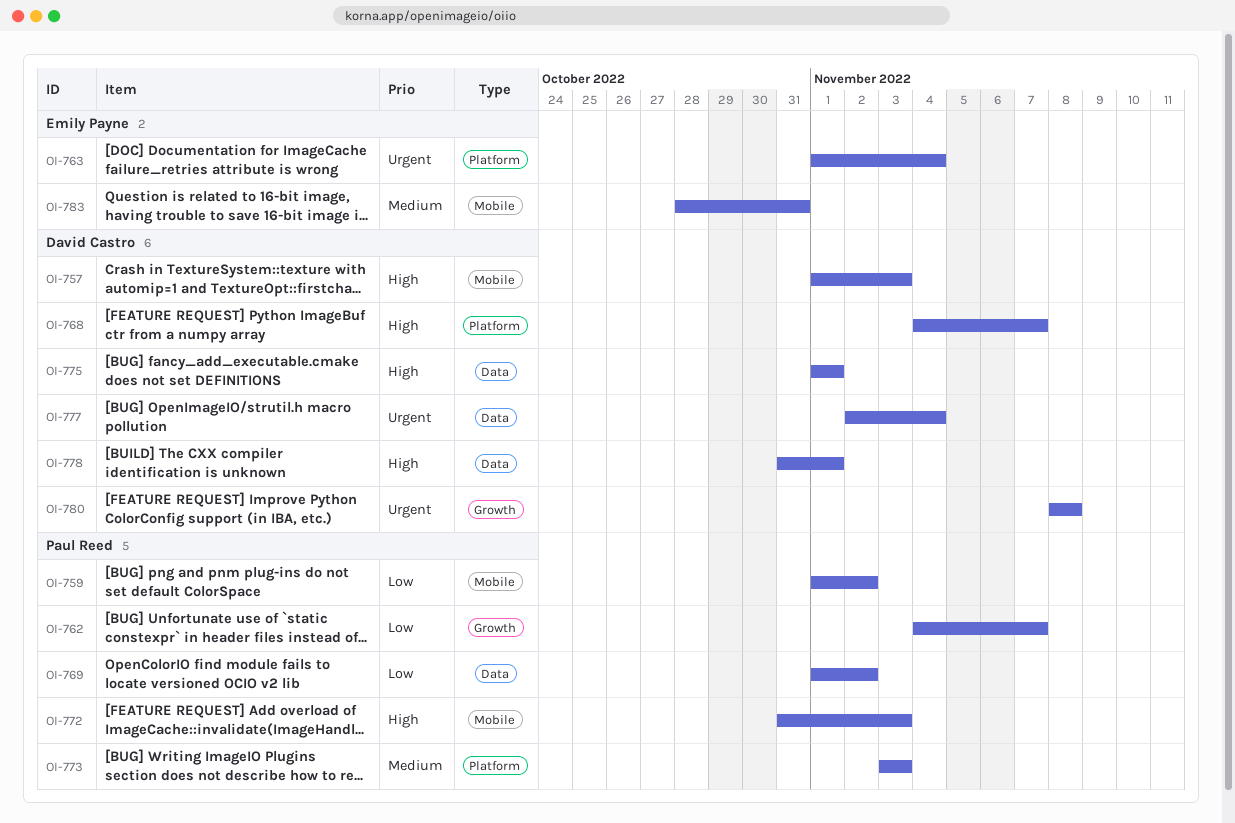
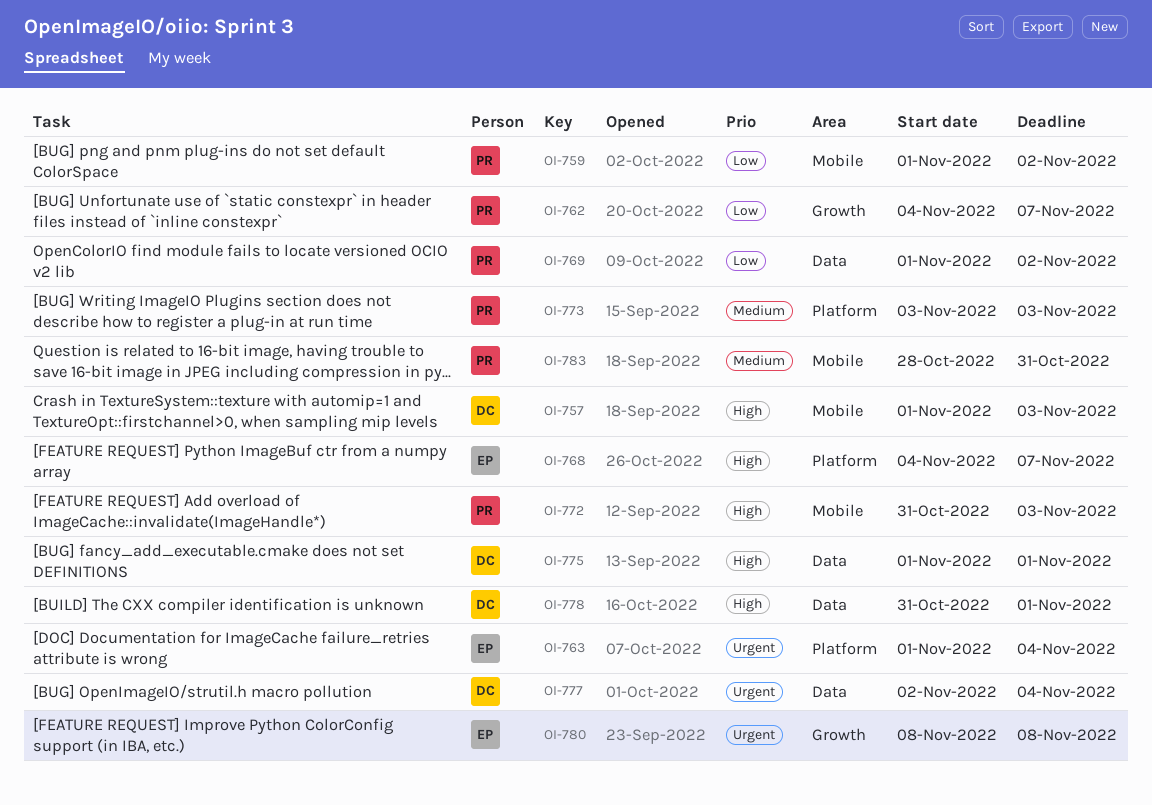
OI-768, owner: David Castro -> Emily Payne
OI-780, owner: David Castro -> Emily Payne
OI-783, owner: Emily Payne -> Paul Reed

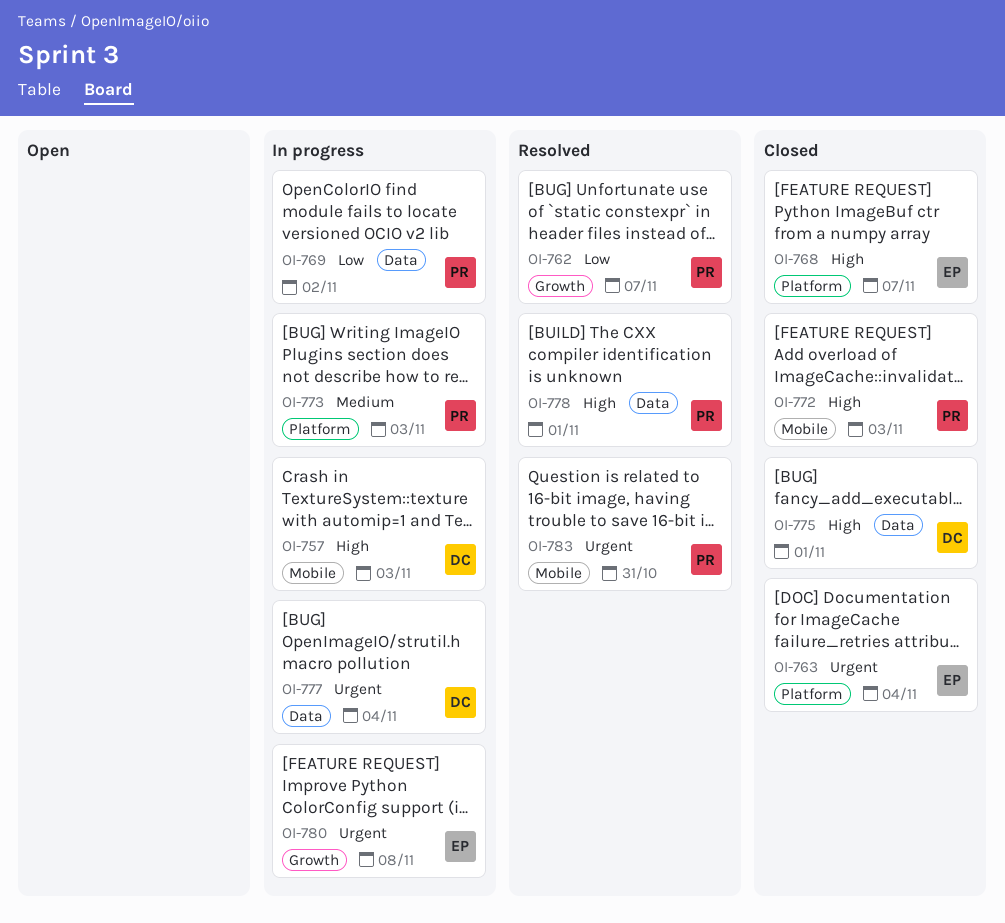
OI-759: present -> none
OI-778, owner: DC -> PR
OI-783, priority: Medium -> Urgent

